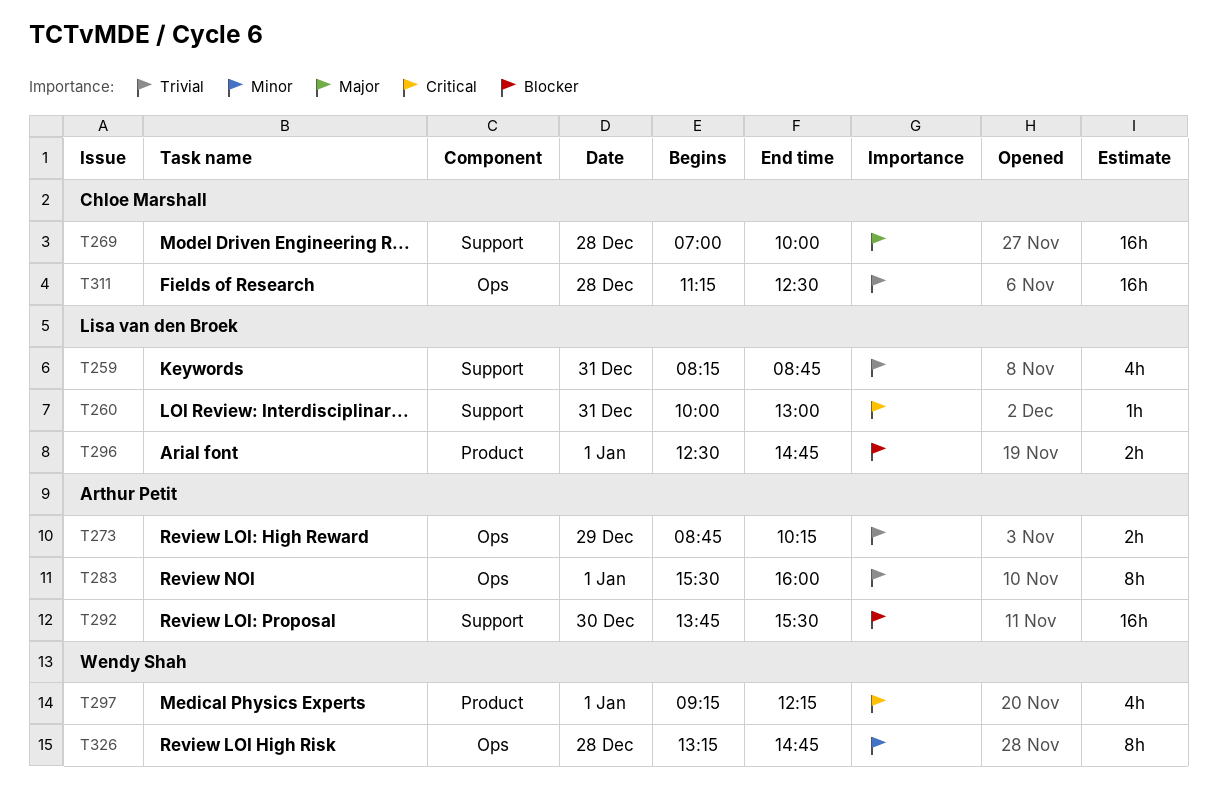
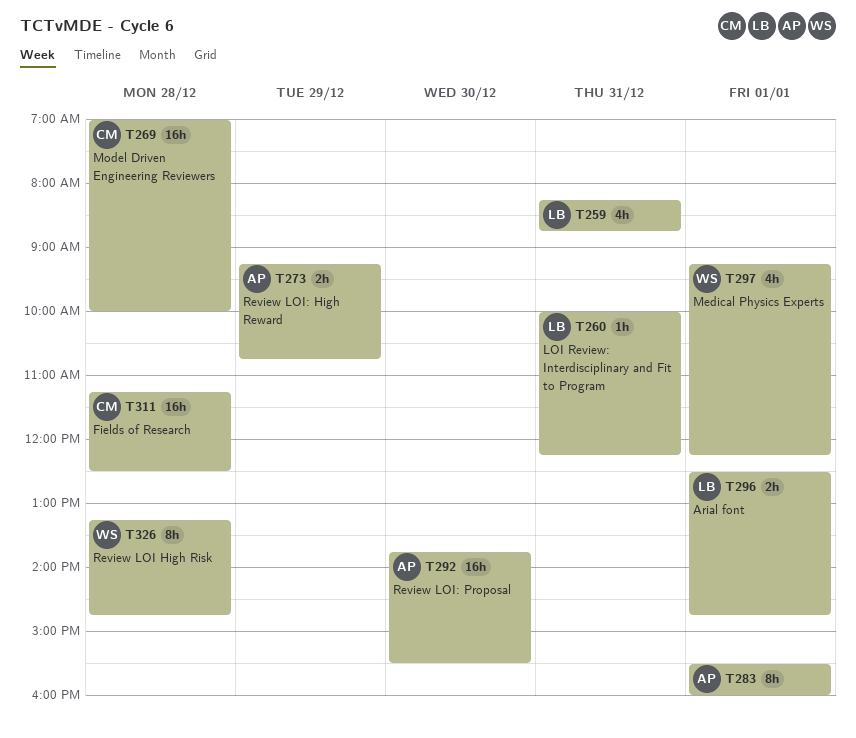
T260, ends: 13:00 -> 12:15
T273, begins: 08:45 -> 09:15
T273, ends: 10:15 -> 10:45

